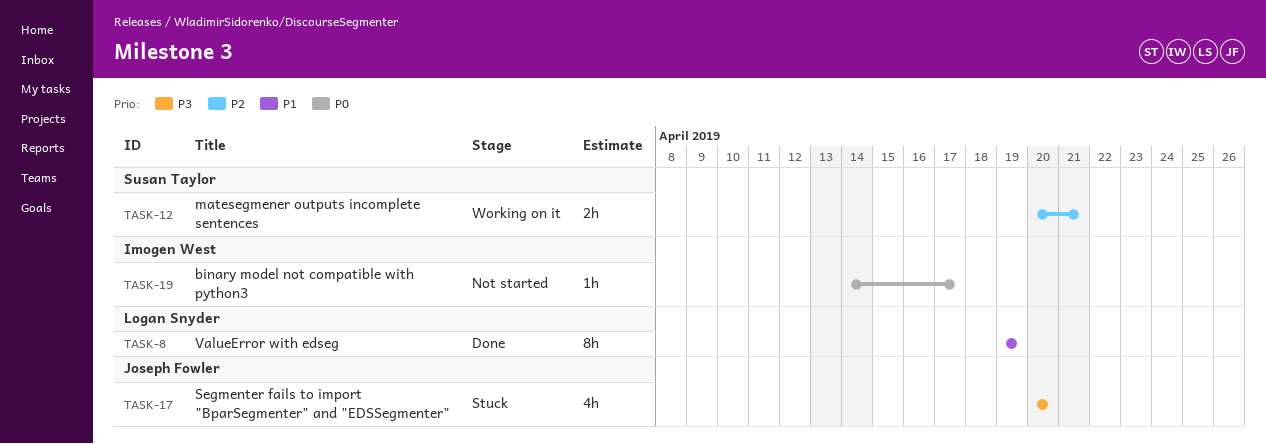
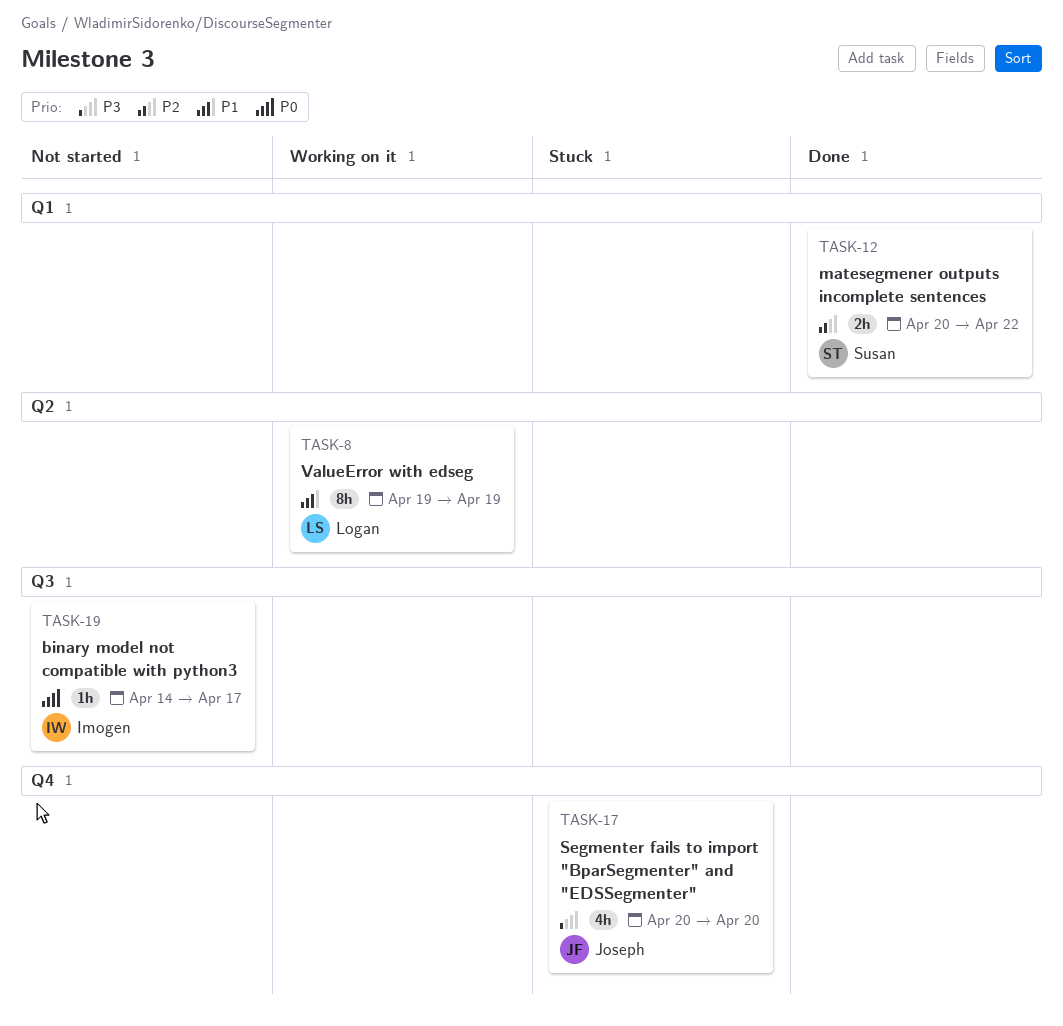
TASK-8, status: Done -> Working on it
TASK-12, status: Working on it -> Done
TASK-12, due: Apr 21 -> Apr 22

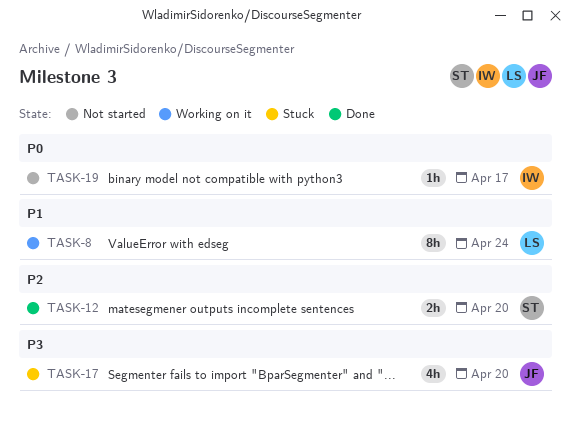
TASK-8, due: Apr 19 -> Apr 24
TASK-12, due: Apr 22 -> Apr 20

